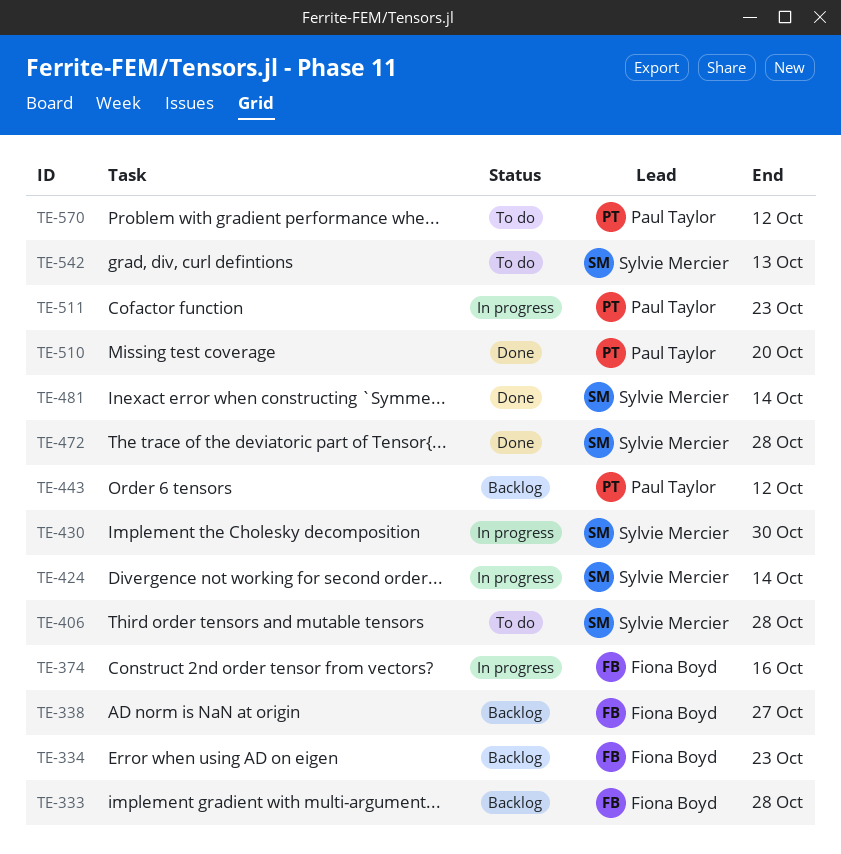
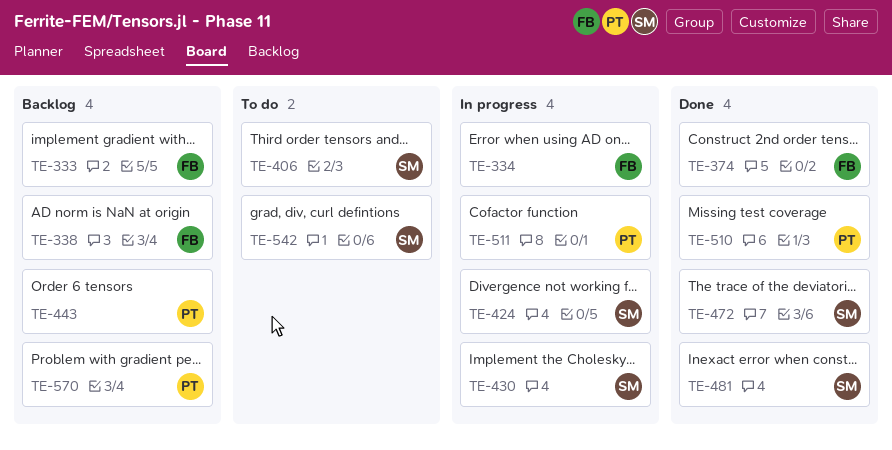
TE-334, status: Backlog -> In progress
TE-374, status: In progress -> Done
TE-570, status: To do -> Backlog

